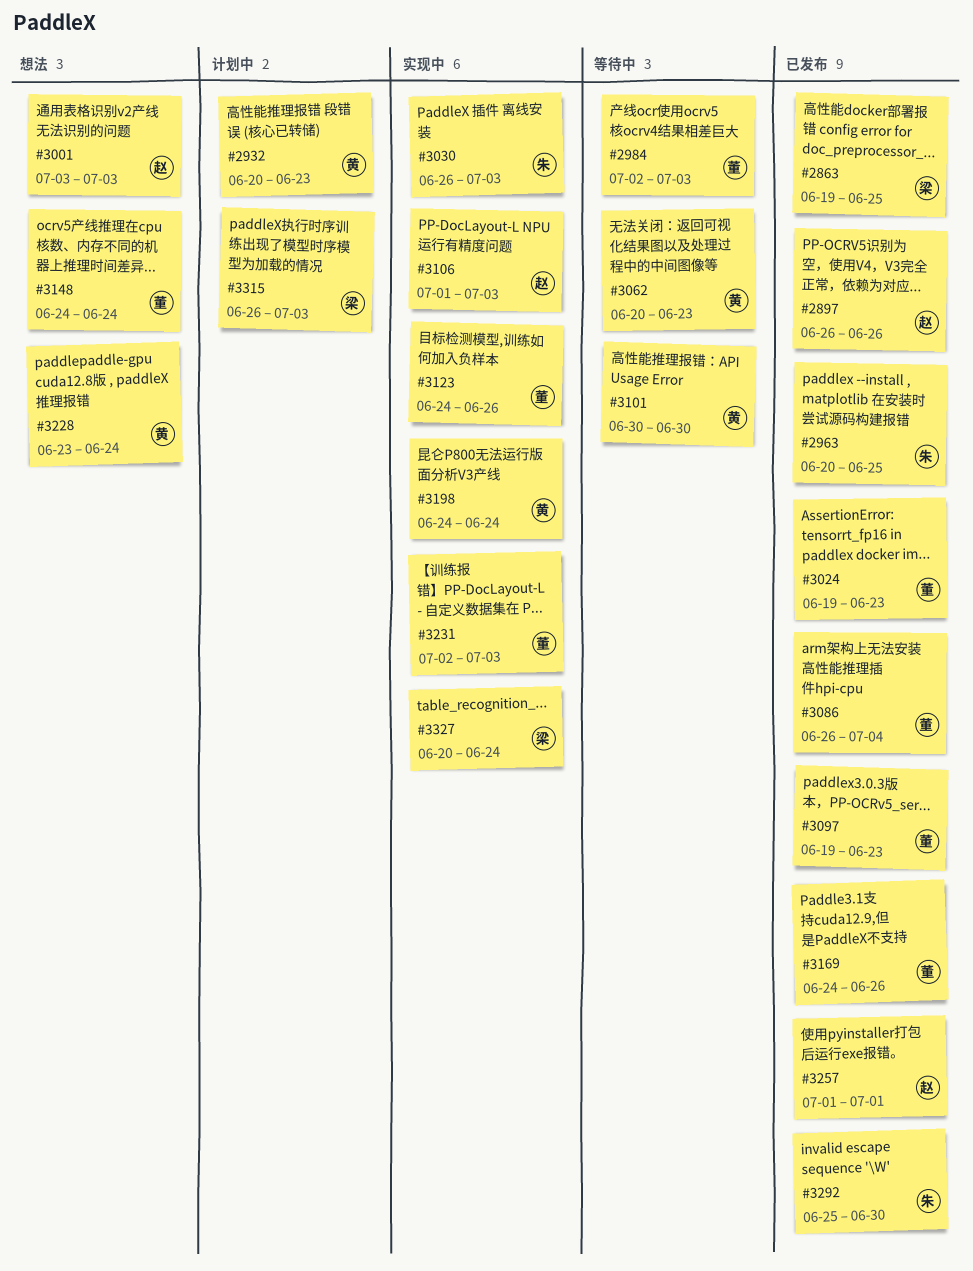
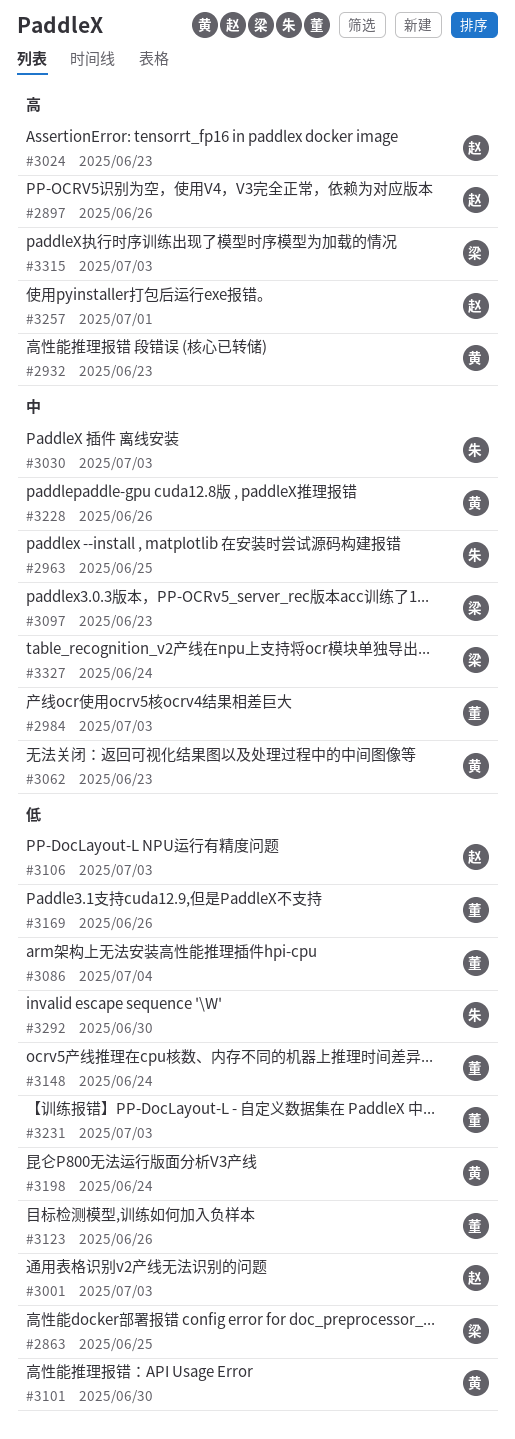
#3024, owner: 董 -> 赵
#3097, owner: 董 -> 梁
#3228, due: Jun 24 -> Jun 26

